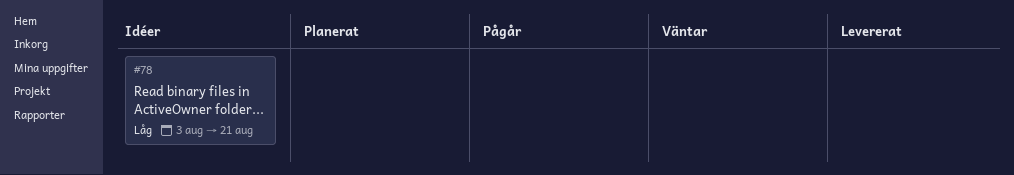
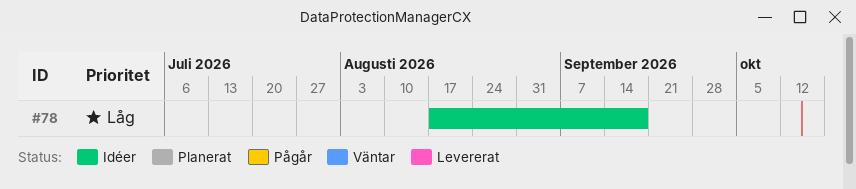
#78, start: Aug 3 -> Aug 17
#78, due: Aug 21 -> Sep 18

